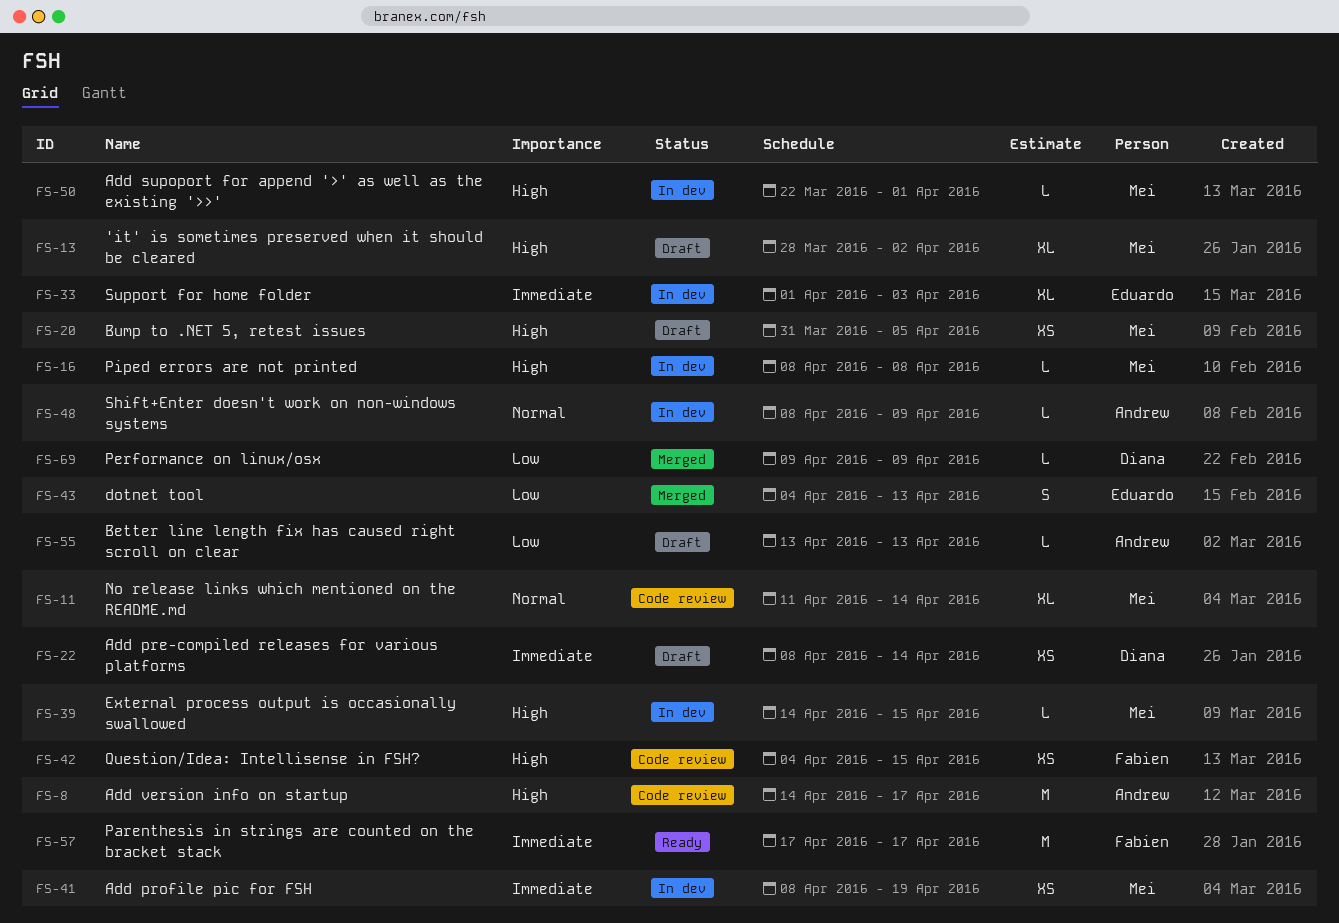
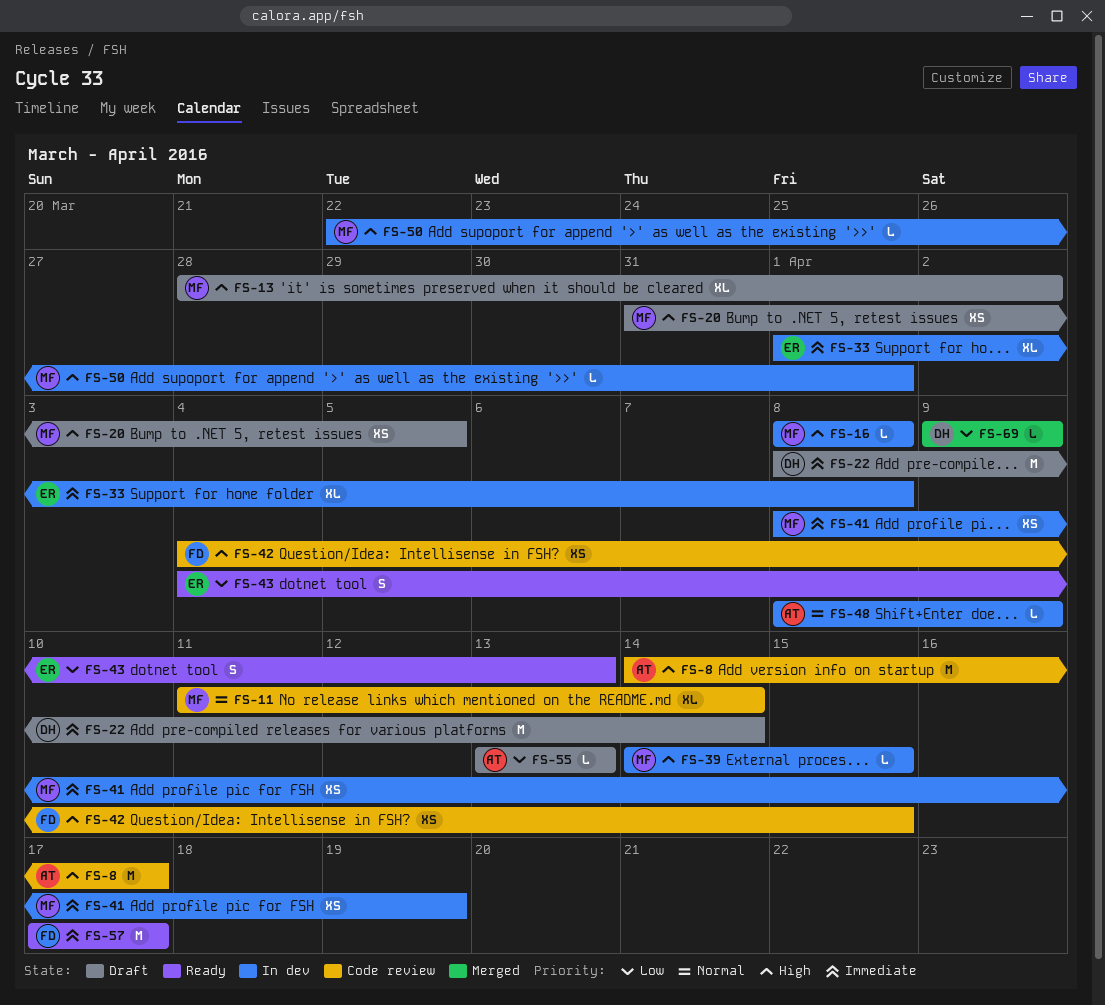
FS-22, estimate: XS -> M
FS-33, due: Apr 3 -> Apr 8
FS-43, status: Merged -> Ready

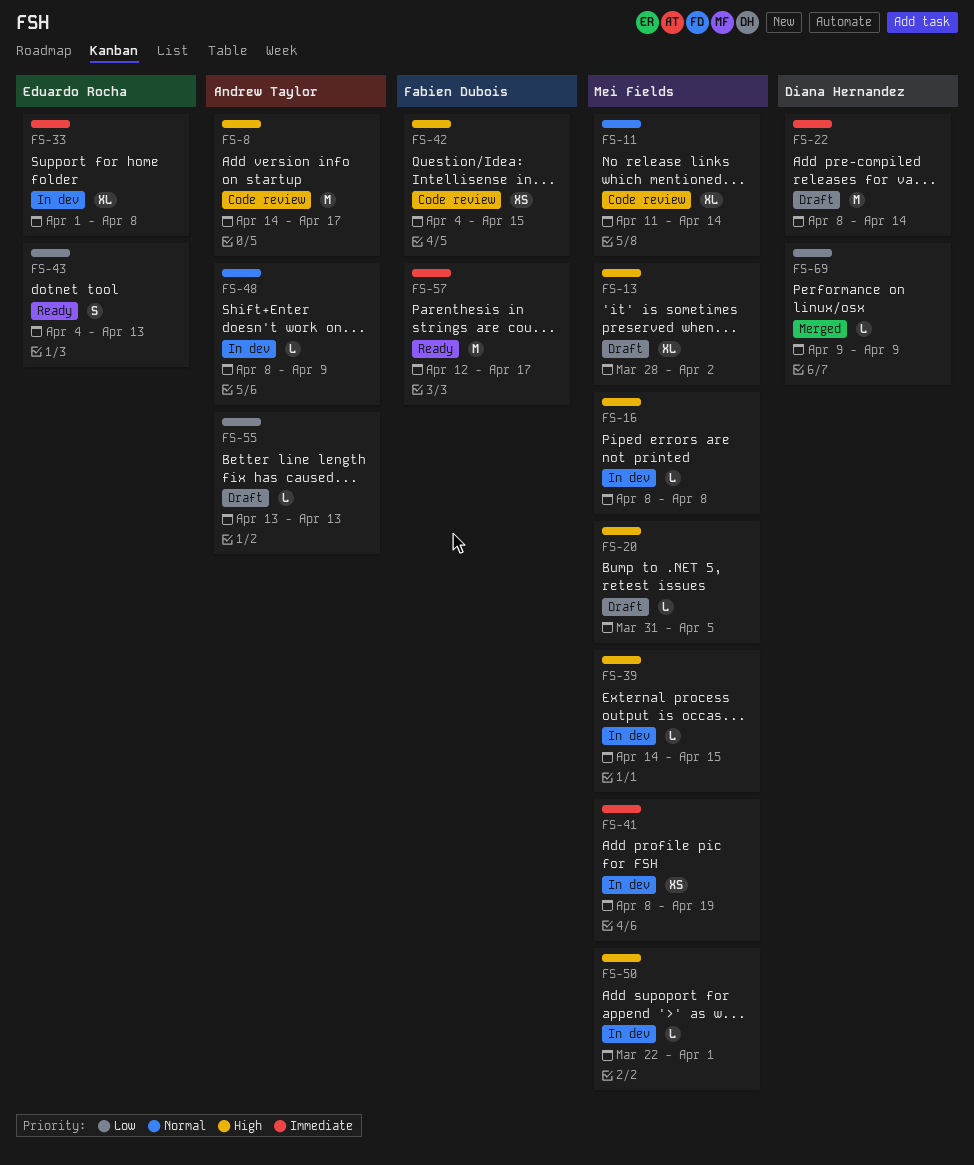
FS-20, estimate: XS -> L
FS-57, start: Apr 17 -> Apr 12

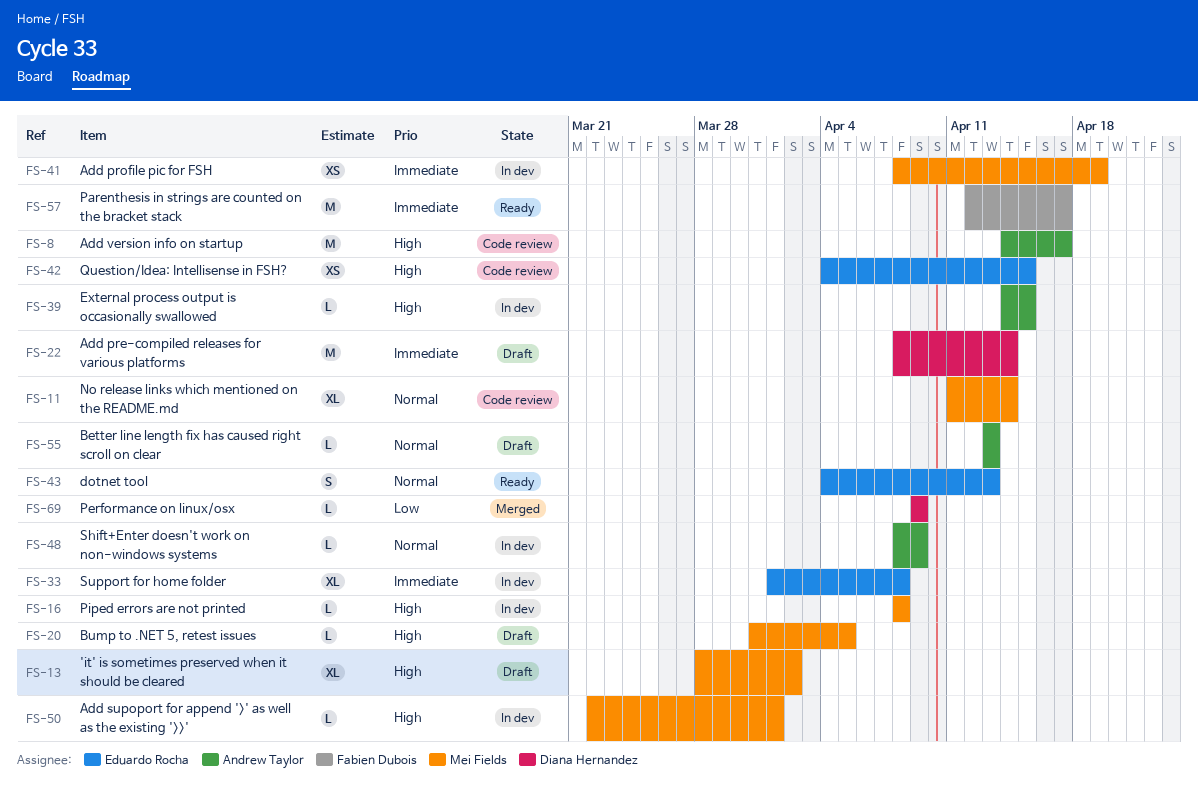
FS-39, owner: Mei Fields -> Andrew Taylor
FS-42, owner: Fabien Dubois -> Eduardo Rocha
FS-43, priority: Low -> Normal
FS-55, priority: Low -> Normal

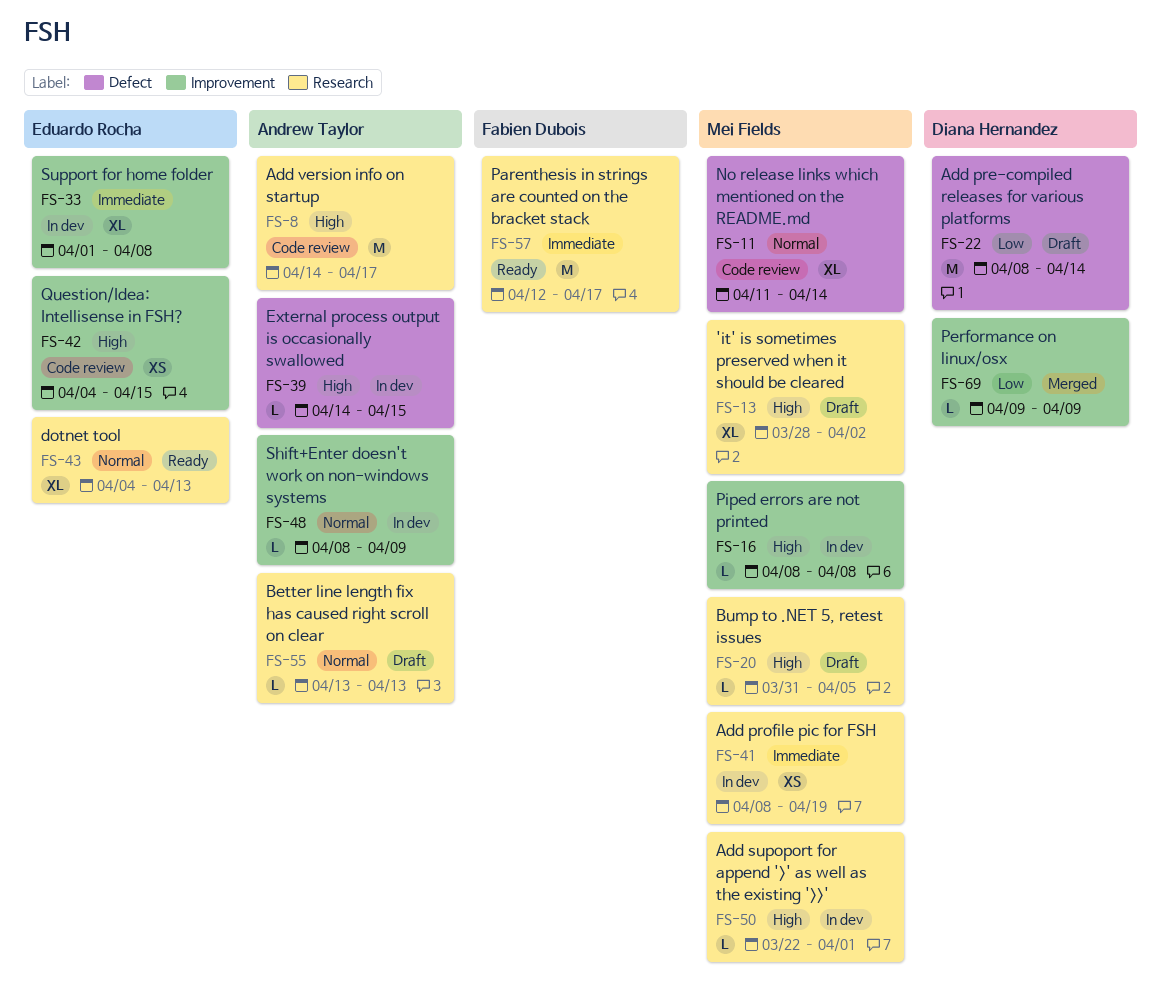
FS-22, priority: Immediate -> Low
FS-43, estimate: S -> XL

